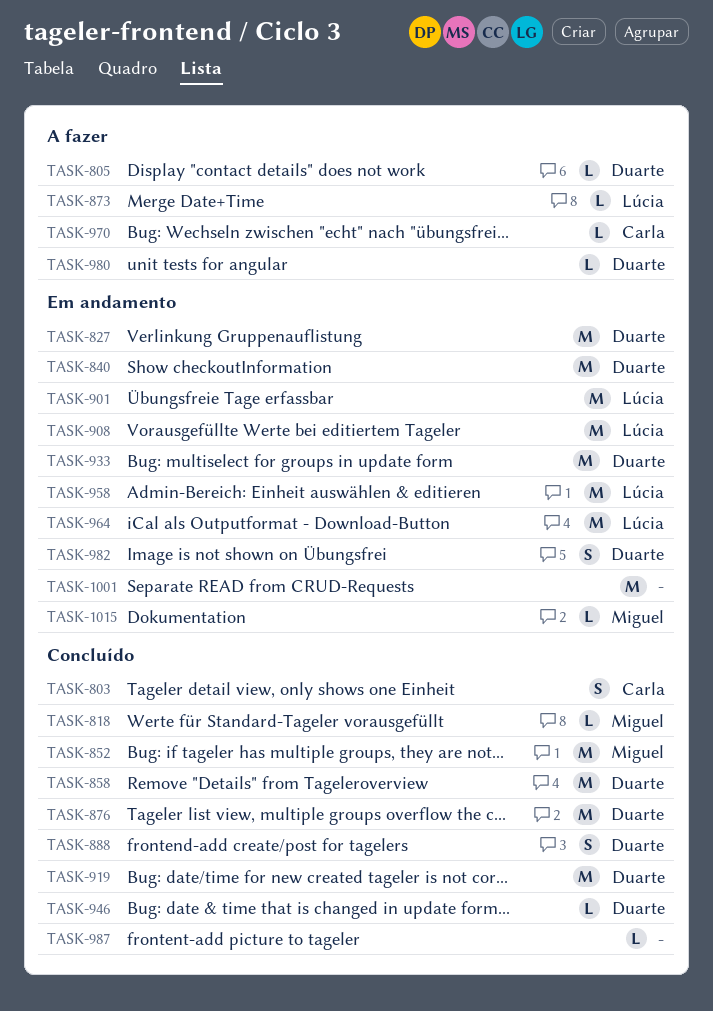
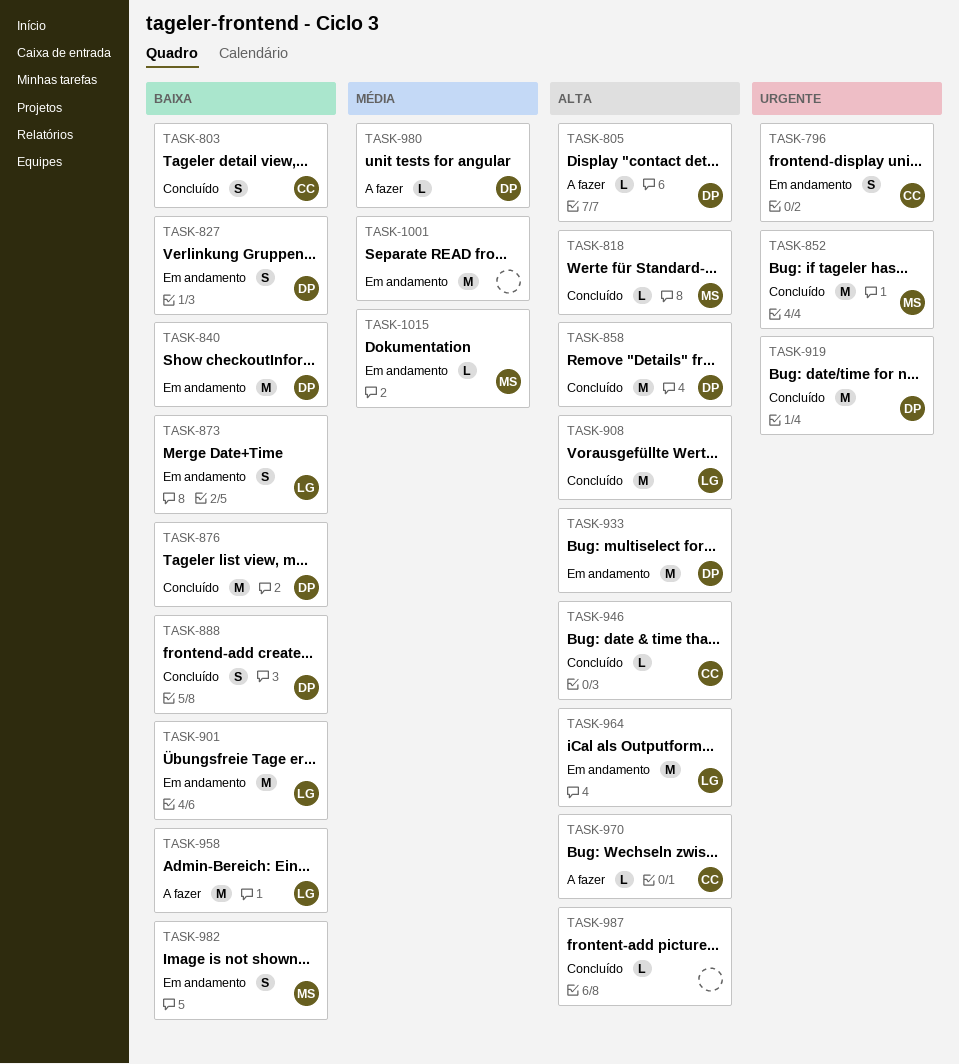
TASK-796: none -> present
TASK-827, estimate: M -> S
TASK-873, status: A fazer -> Em andamento
TASK-873, estimate: L -> S
TASK-908, status: Em andamento -> Concluído
TASK-946, owner: Duarte -> Carla
TASK-958, status: Em andamento -> A fazer
TASK-982, owner: Duarte -> Miguel

